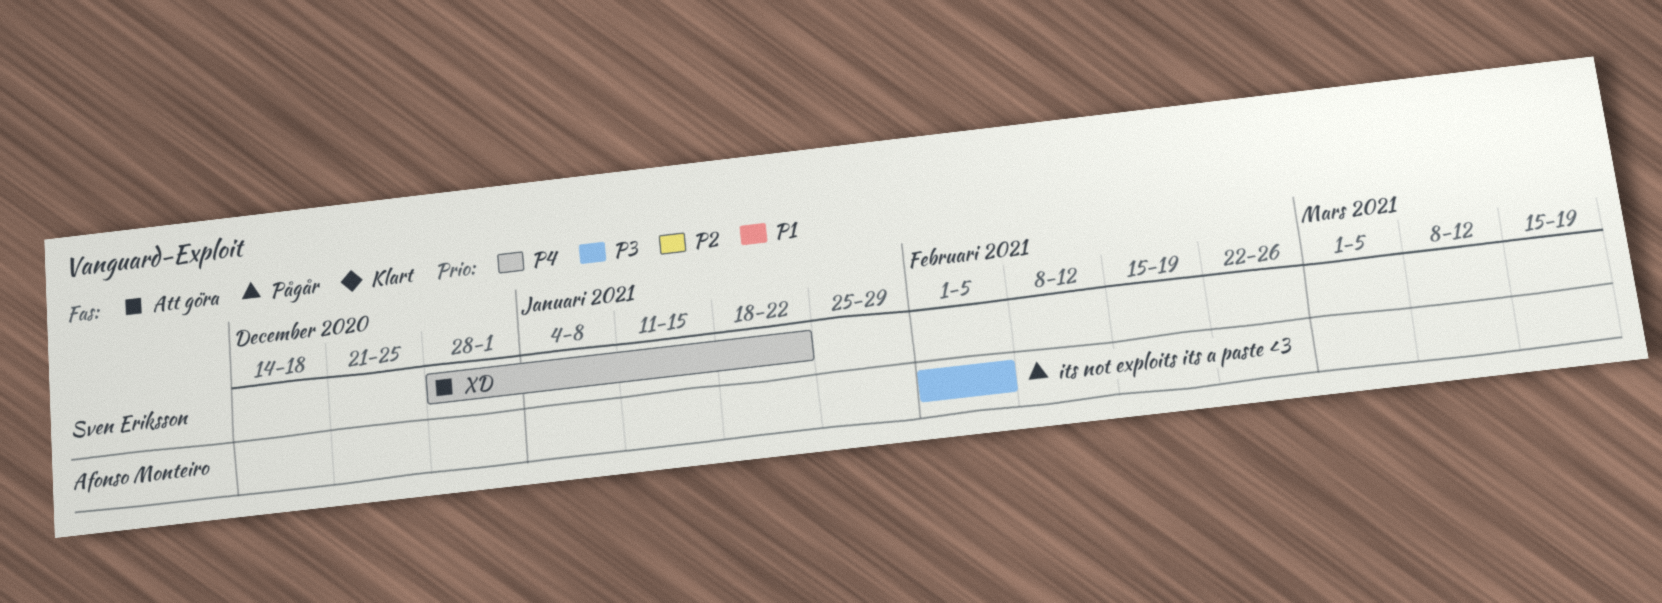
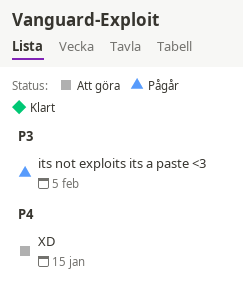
XD, due: Jan 22 -> Jan 15

